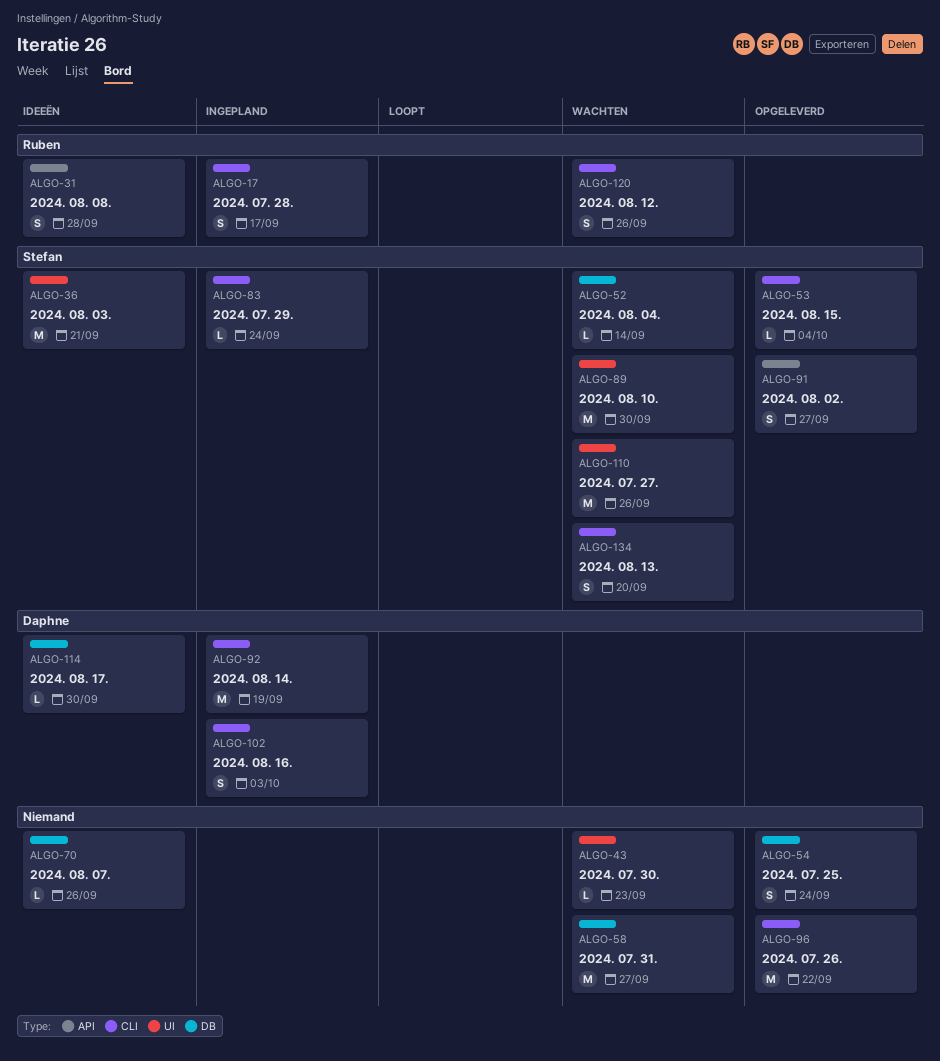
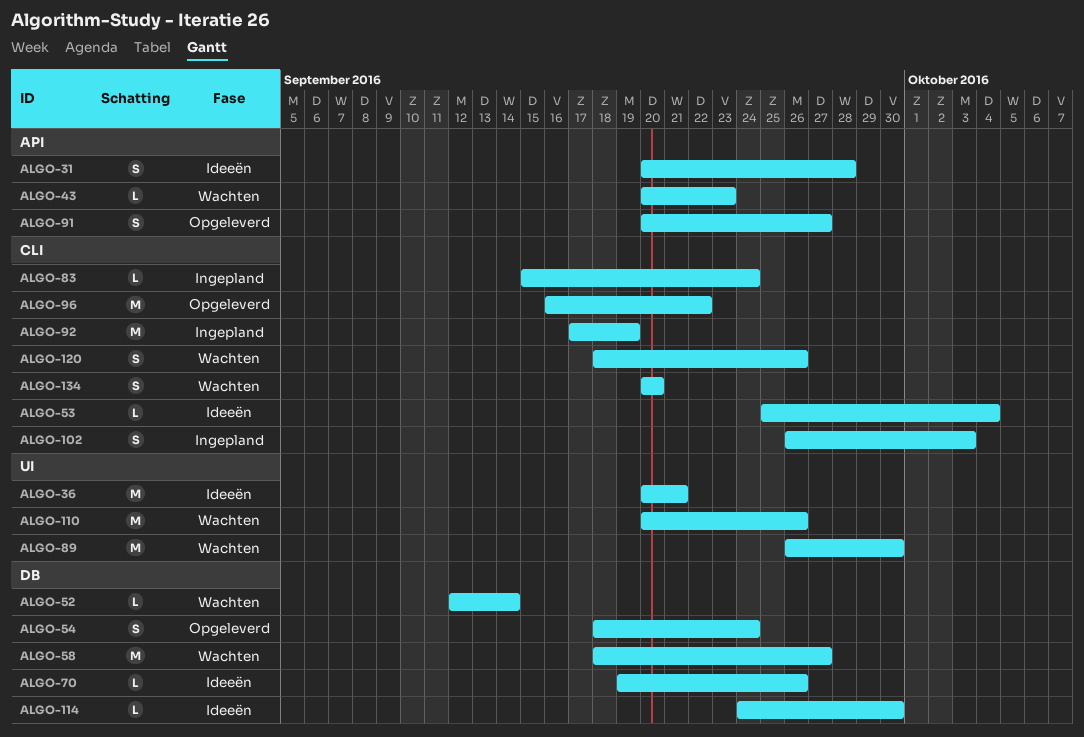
ALGO-17: present -> none
ALGO-43, label: UI -> API
ALGO-53, status: Opgeleverd -> Ideeën

